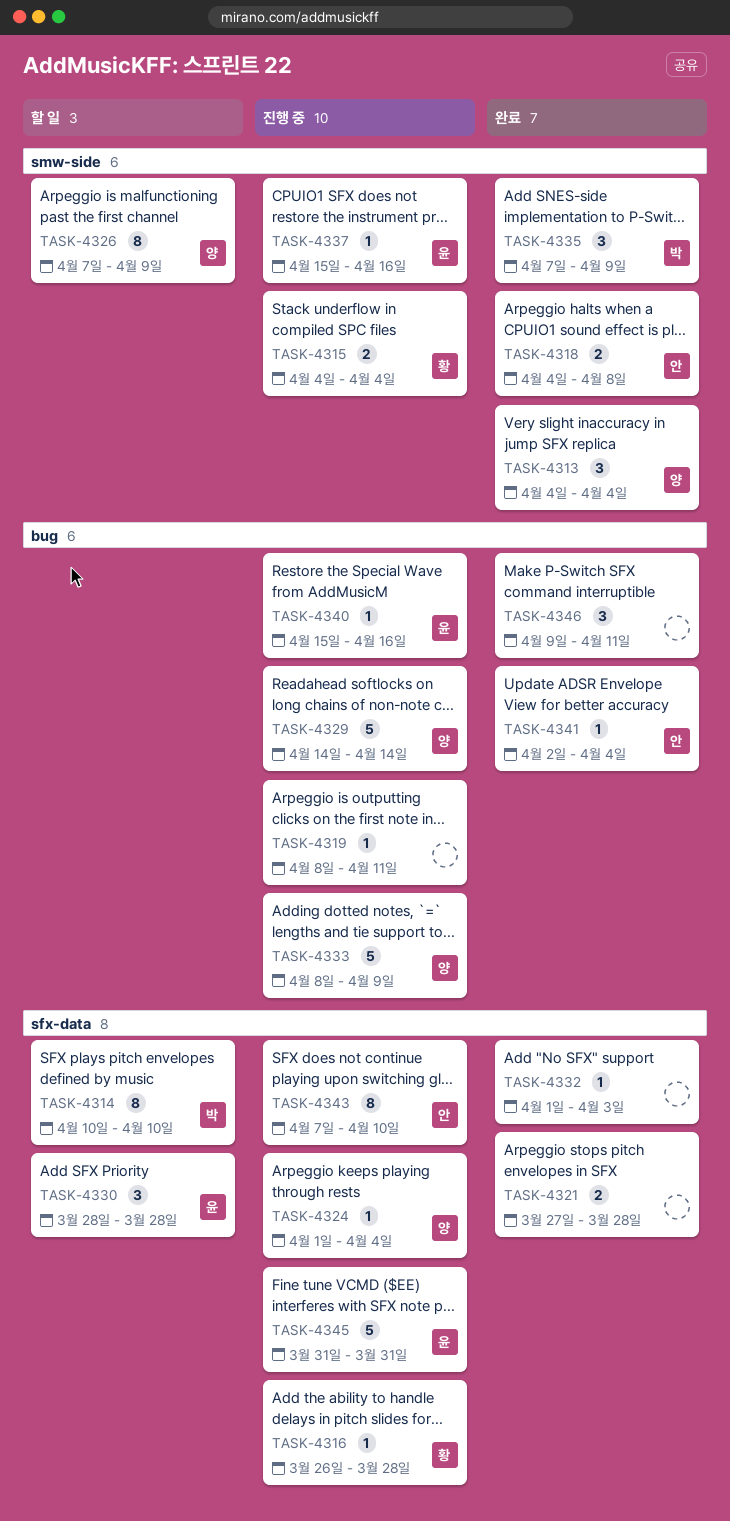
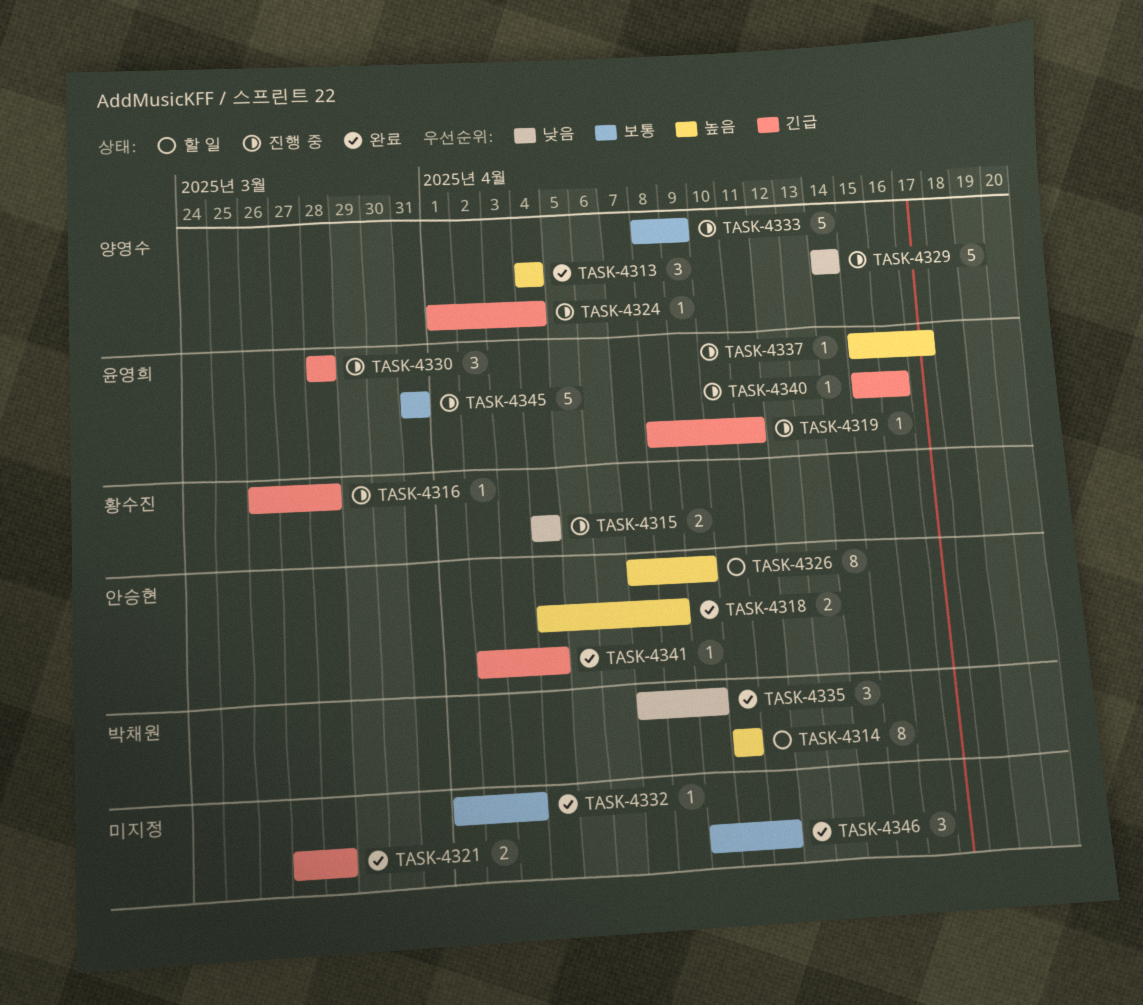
TASK-4319, owner: none -> 윤영희
TASK-4326, owner: 양영수 -> 안승현
TASK-4330, status: 할 일 -> 진행 중
TASK-4337, due: Apr 16 -> Apr 17
TASK-4343: present -> none

